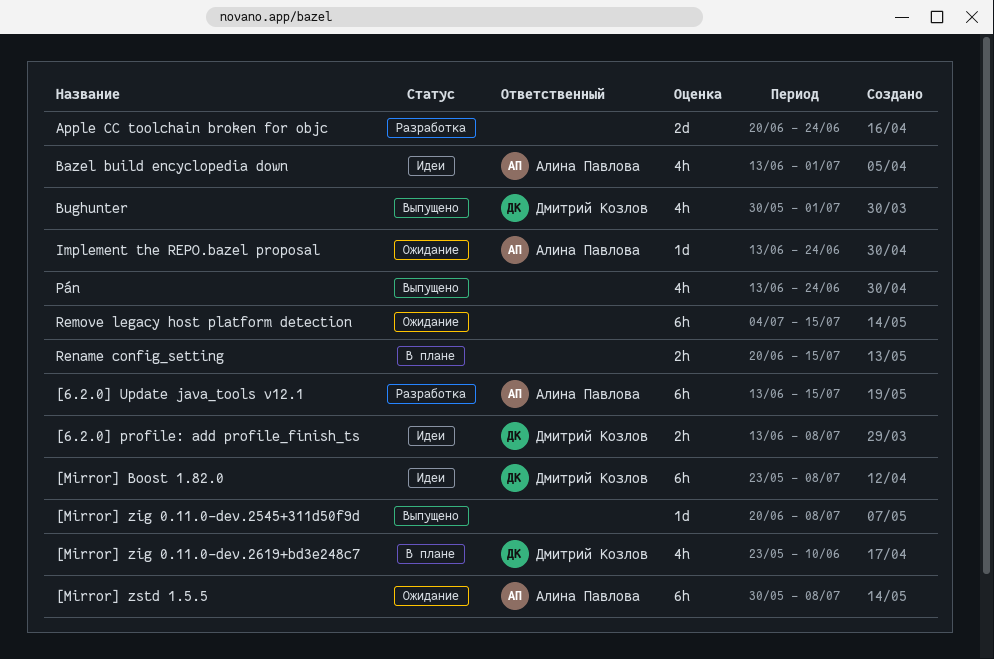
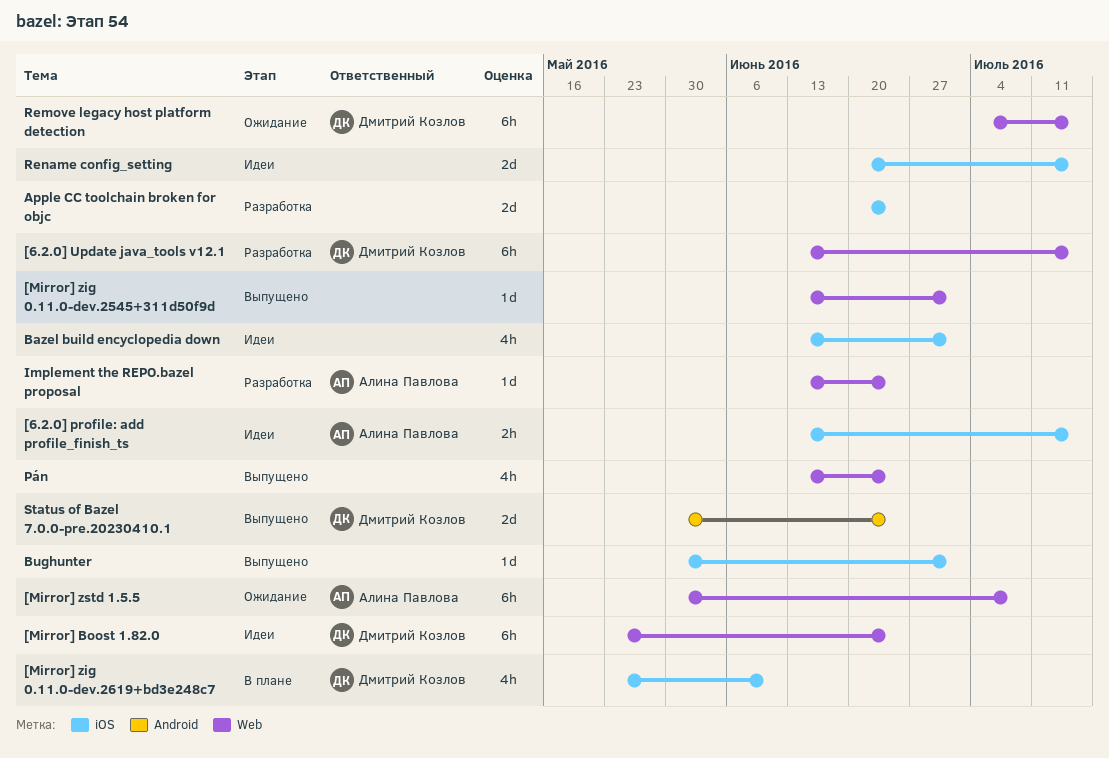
[6.2.0] profile: add profile_finish_ts, owner: Дмитрий Козлов -> Алина Павлова
[6.2.0] profile: add profile_finish_ts, due: Jul 8 -> Jul 15
[6.2.0] Update java_tools v12.1, owner: Алина Павлова -> Дмитрий Козлов
[Mirror] Boost 1.82.0, due: Jul 8 -> Jun 24
[Mirror] zig 0.11.0-dev.2545+311d50f9d, start: Jun 20 -> Jun 13
[Mirror] zig 0.11.0-dev.2545+311d50f9d, due: Jul 8 -> Jul 1
Bazel build encyclopedia down, owner: Алина Павлова -> none
Bughunter, owner: Дмитрий Козлов -> none
Bughunter, estimate: 4h -> 1d
Implement the REPO.bazel proposal, status: Ожидание -> Разработка
Remove legacy host platform detection, owner: none -> Дмитрий Козлов
Rename config_setting, status: В плане -> Идеи
Rename config_setting, estimate: 2h -> 2d
Status of Bazel 7.0.0-pre.20230410.1: none -> present

